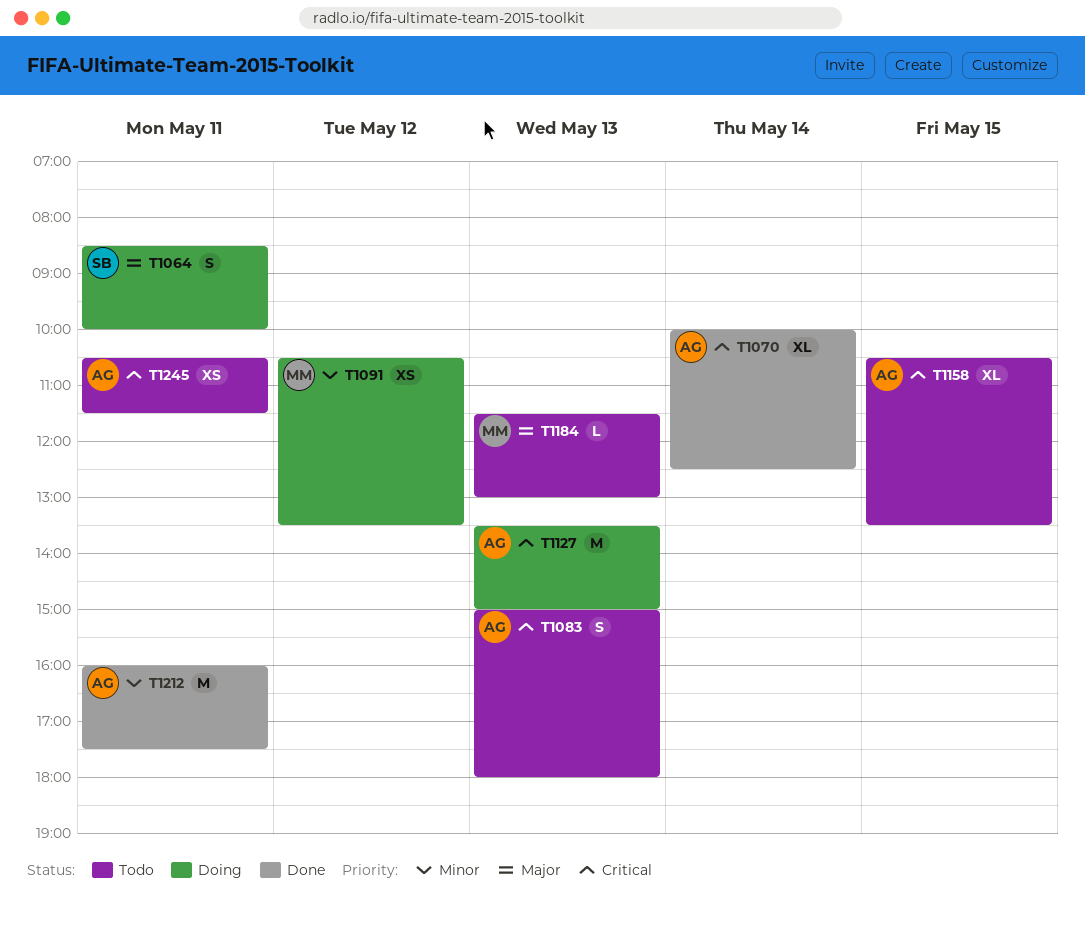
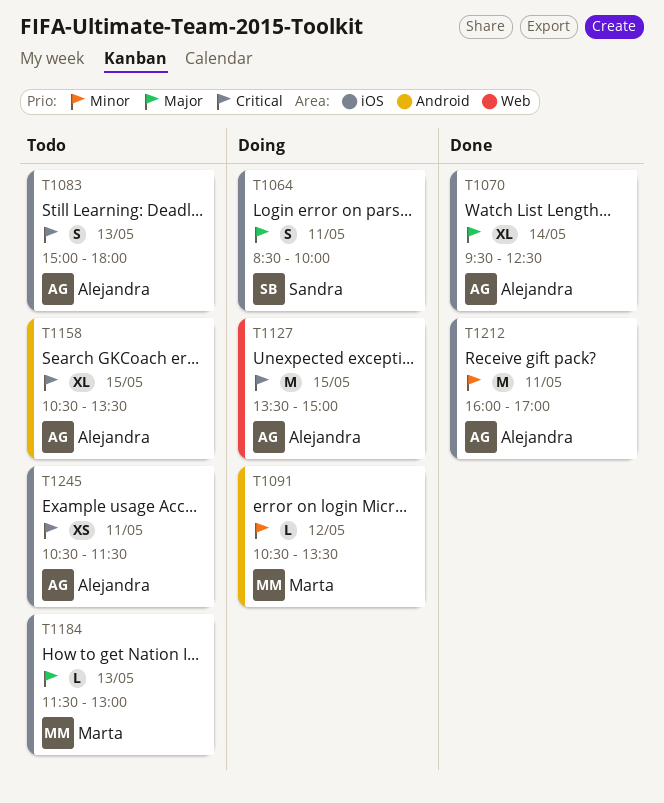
T1070, priority: Critical -> Major
T1070, begins: 10:00 -> 09:30
T1091, estimate: XS -> L
T1127, day: May 13 -> May 15
T1212, ends: 17:30 -> 17:00

